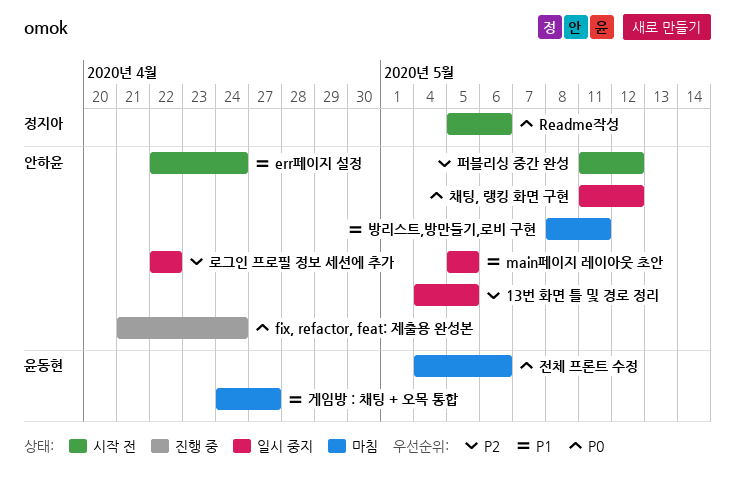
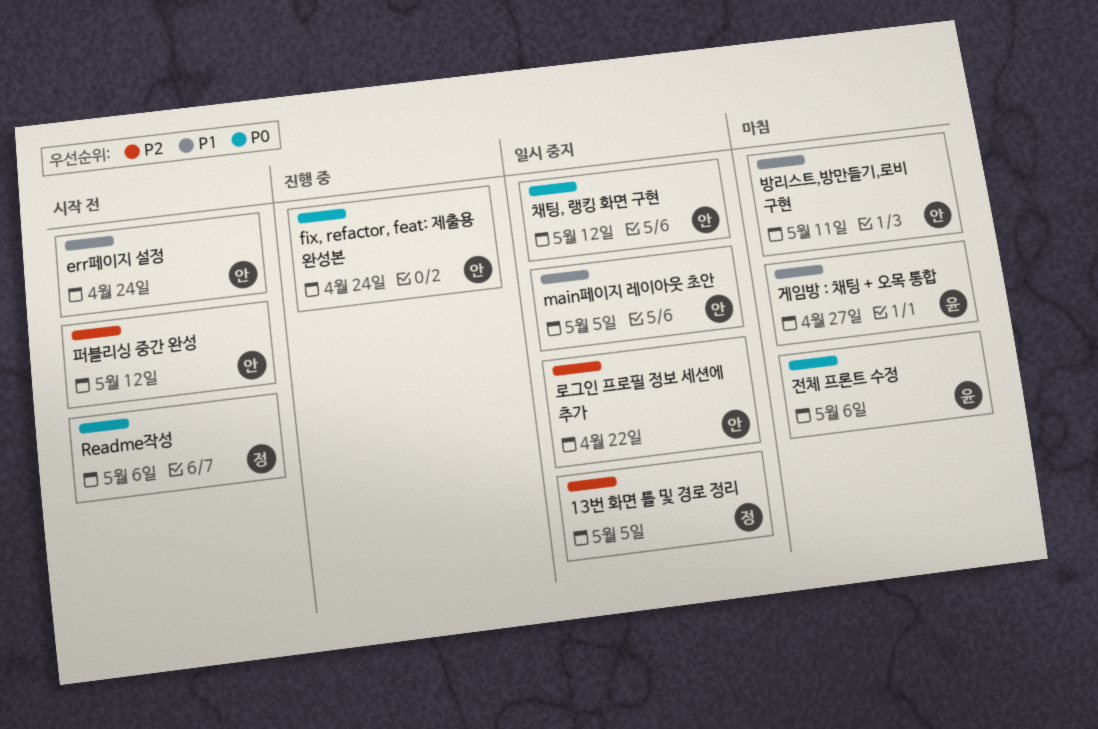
13번 화면 틀 및 경로 정리, owner: 안하윤 -> 정지아

